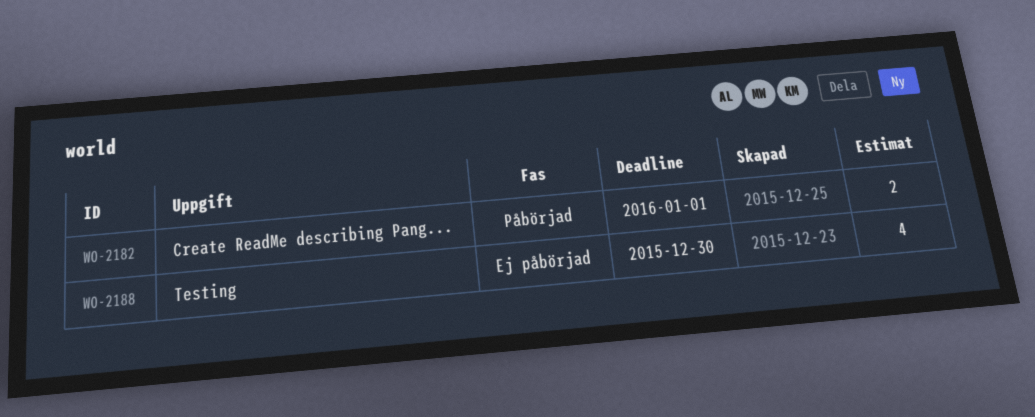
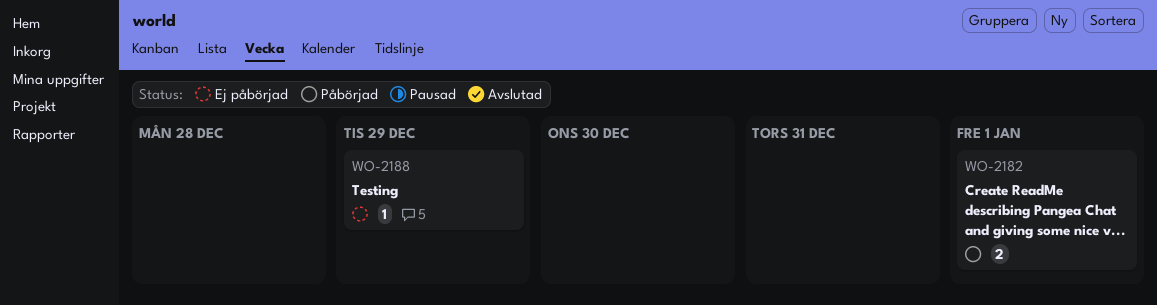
WO-2188, estimate: 4 -> 1
WO-2188, due: Dec 30 -> Dec 29

